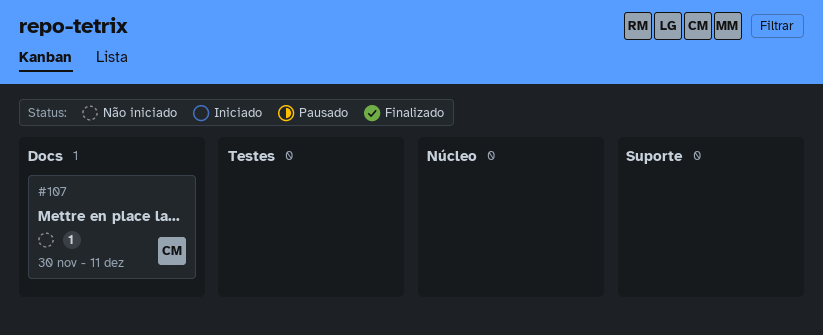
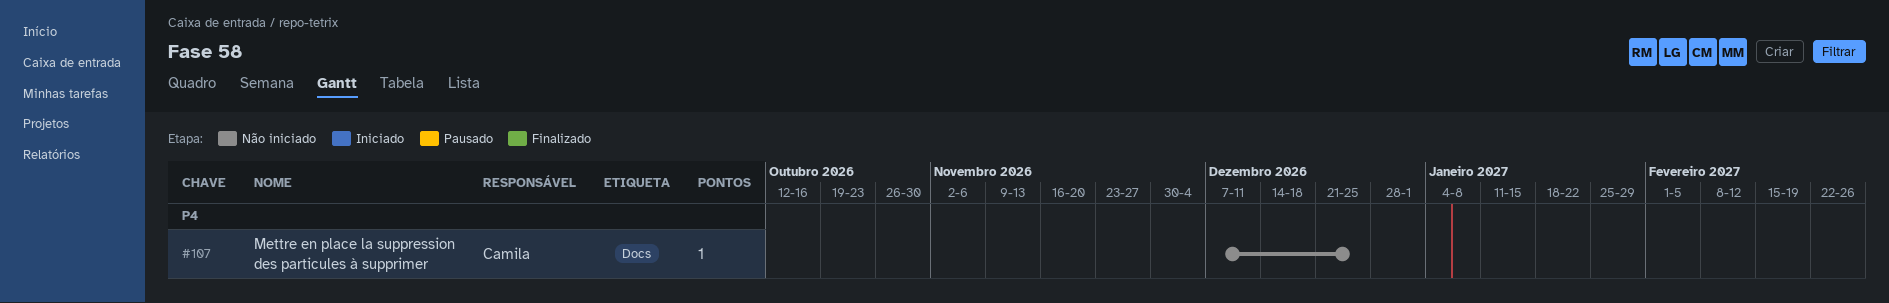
#107, start: Nov 30 -> Dec 7
#107, due: Dec 11 -> Dec 25

